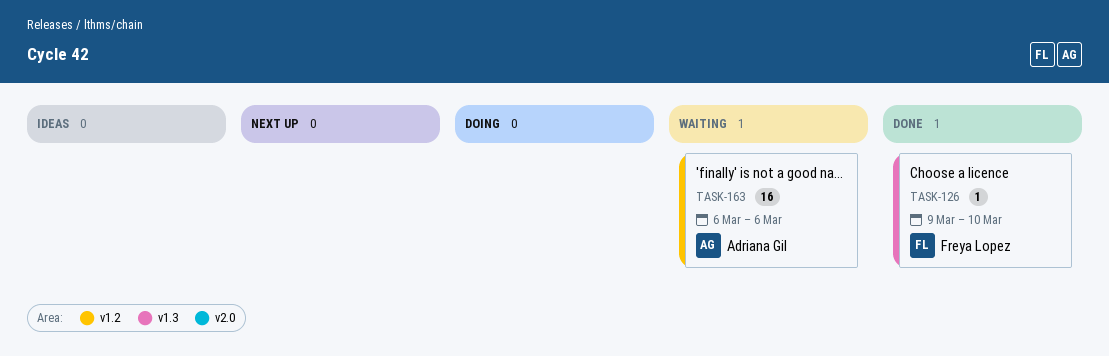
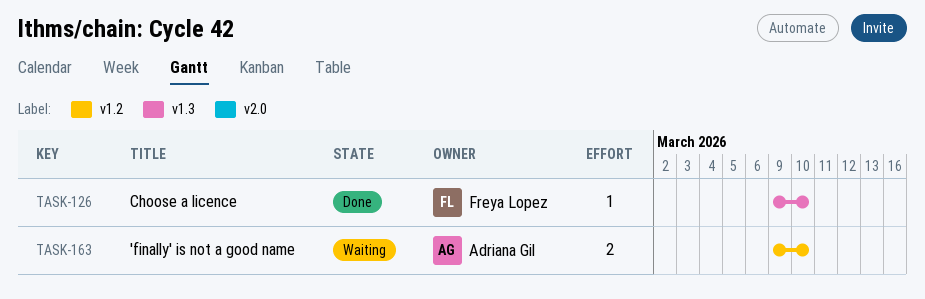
TASK-163, estimate: 16 -> 2
TASK-163, start: Mar 6 -> Mar 9
TASK-163, due: Mar 6 -> Mar 10

